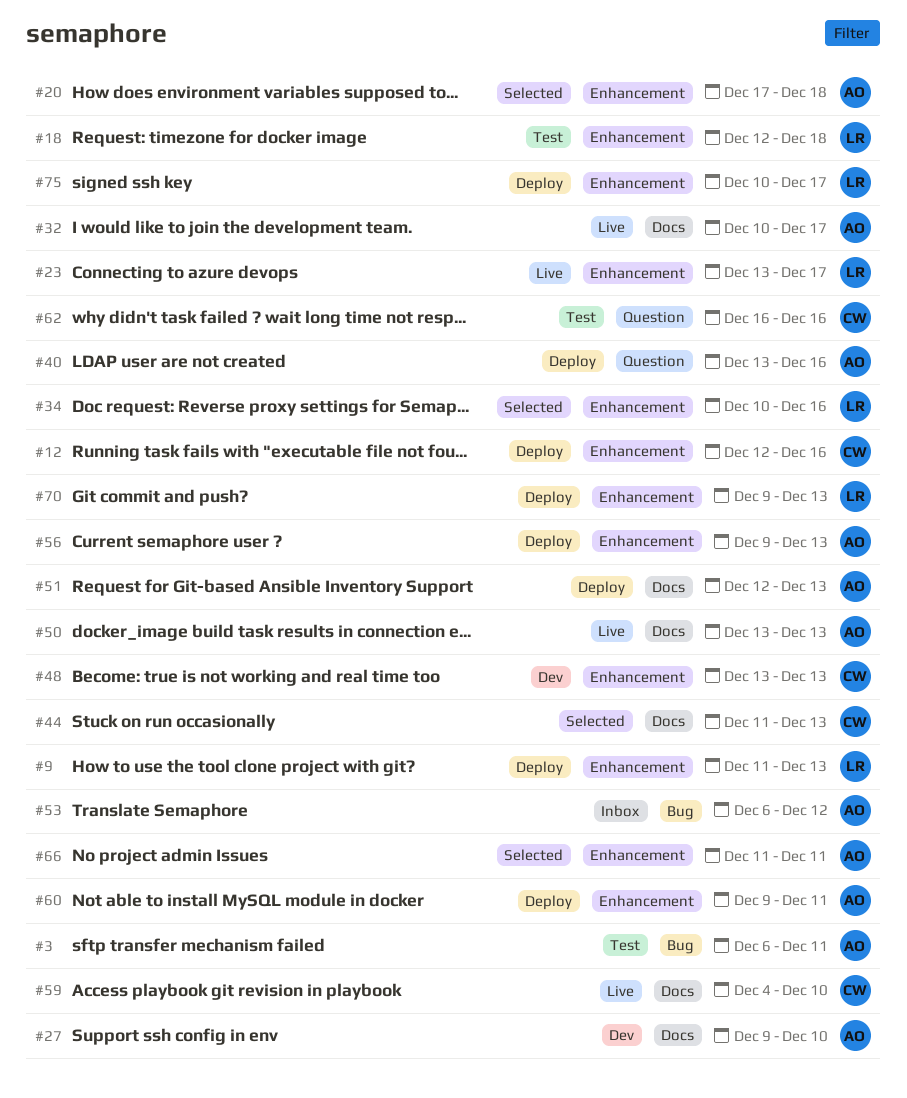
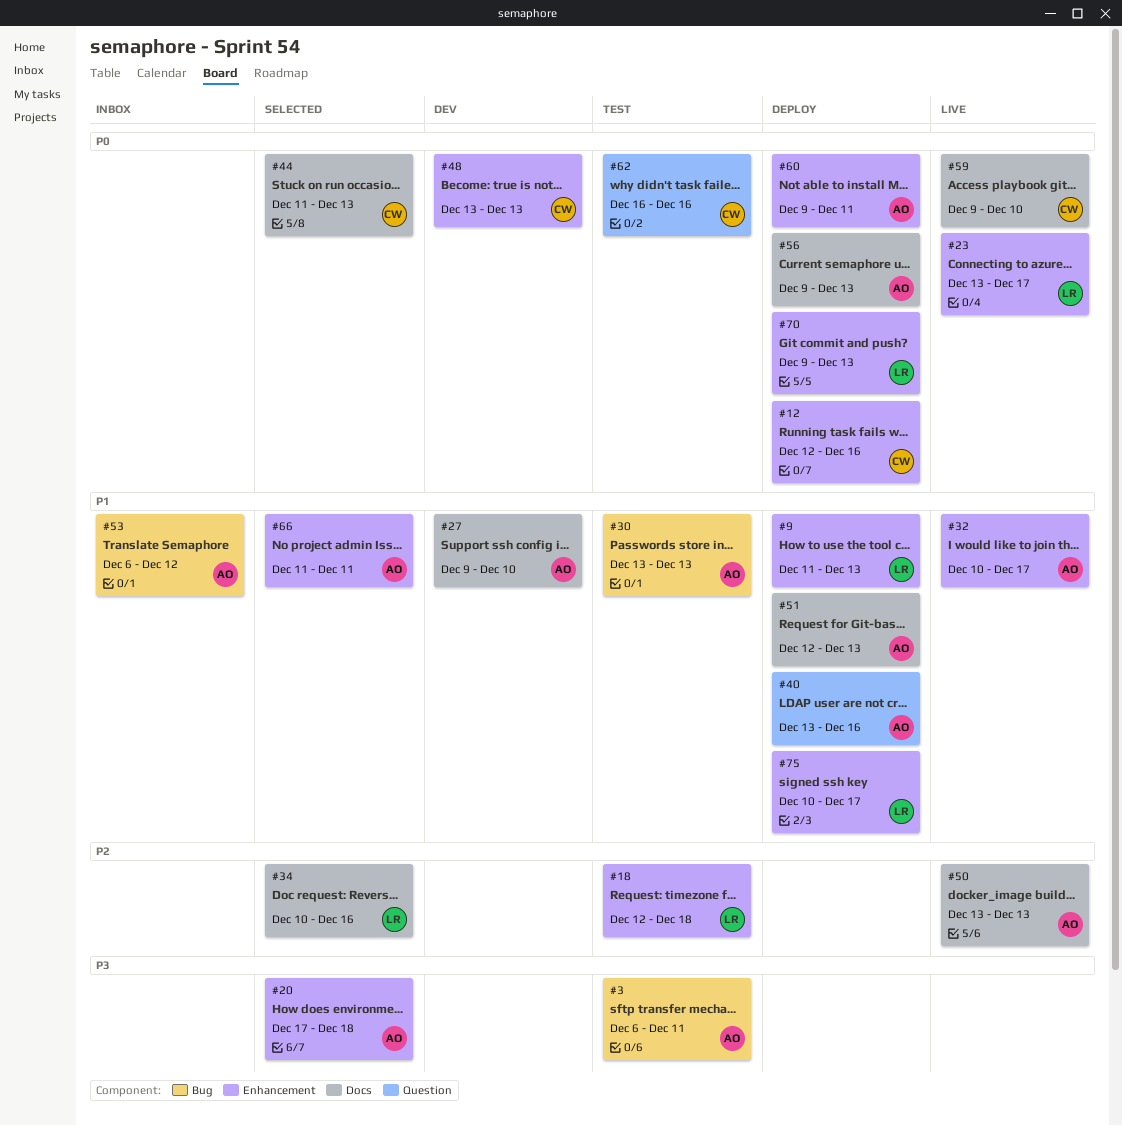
#30: none -> present
#32, label: Docs -> Enhancement
#34, label: Enhancement -> Docs
#56, label: Enhancement -> Docs
#59, start: Dec 4 -> Dec 9

